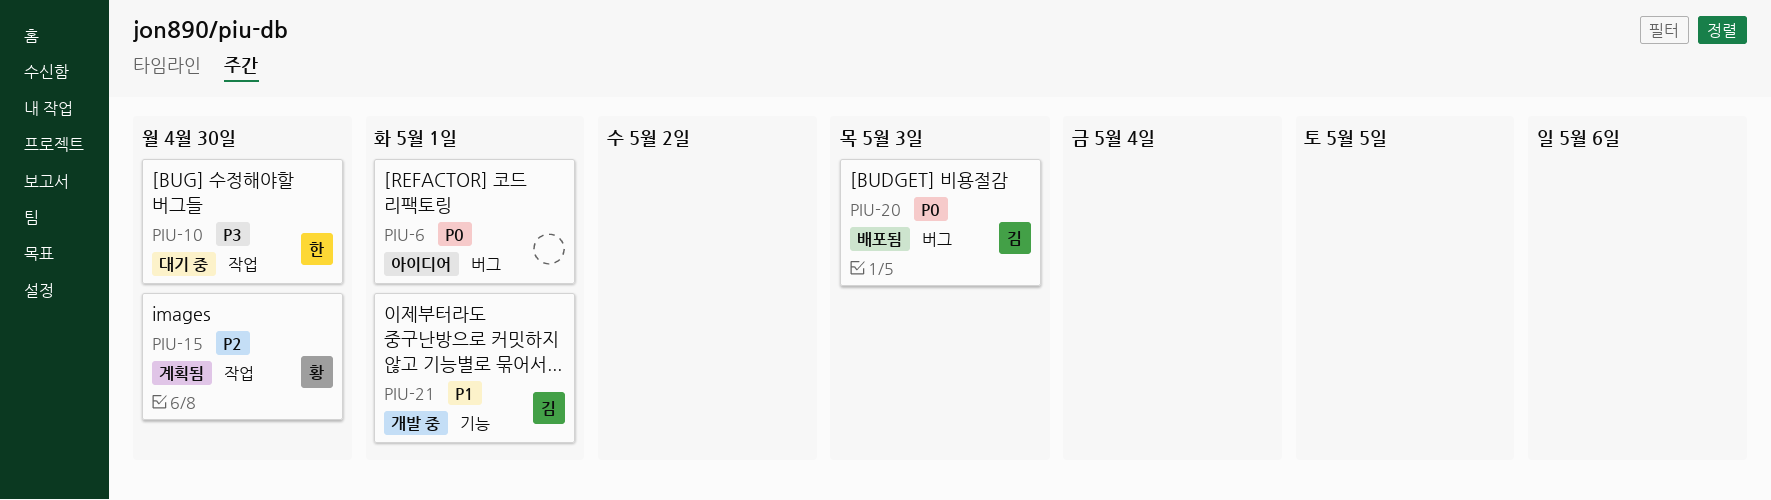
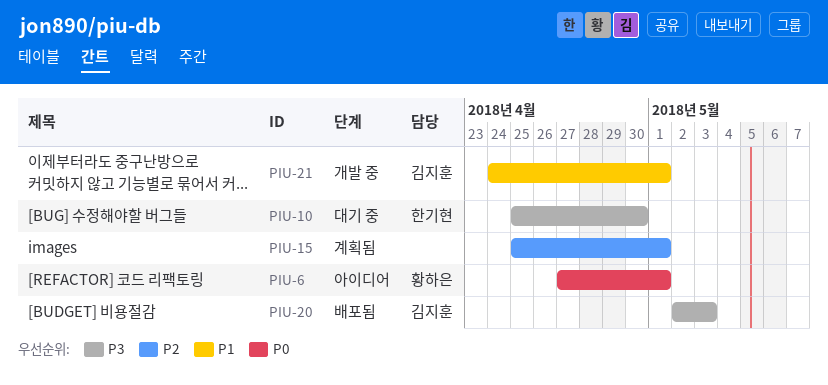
PIU-6, owner: none -> 황하은
PIU-15, owner: 황하은 -> none
PIU-15, due: Apr 30 -> May 1
PIU-20, priority: P0 -> P3

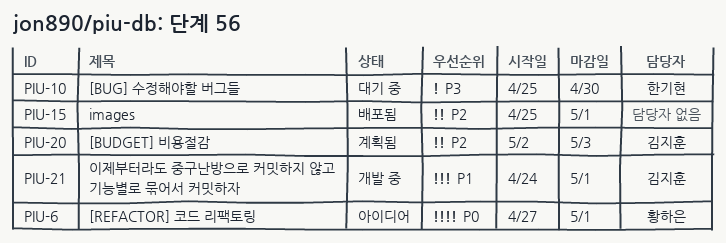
PIU-15, status: 계획됨 -> 배포됨
PIU-20, status: 배포됨 -> 계획됨
PIU-20, priority: P3 -> P2

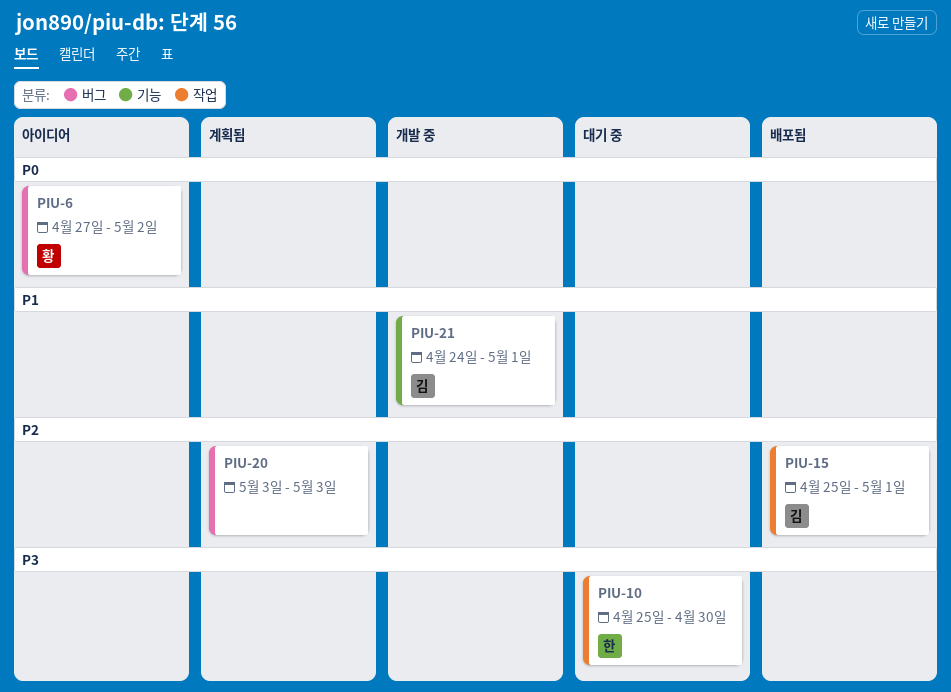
PIU-6, due: May 1 -> May 2
PIU-15, owner: none -> 김지훈
PIU-20, owner: 김지훈 -> none
PIU-20, start: May 2 -> May 3

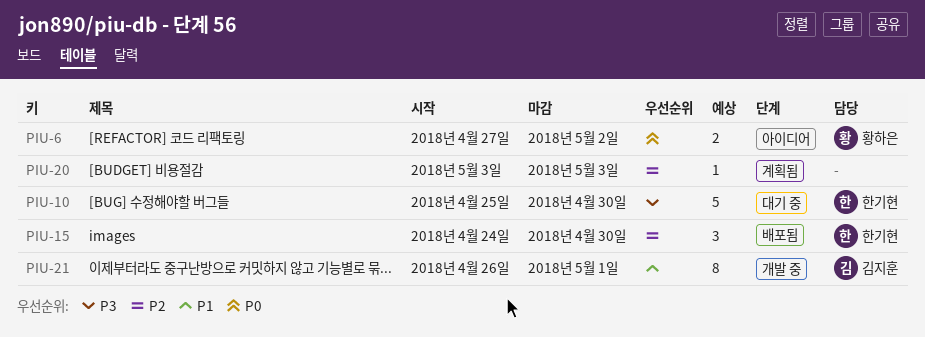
PIU-15, owner: 김지훈 -> 한기현
PIU-15, start: Apr 25 -> Apr 24
PIU-15, due: May 1 -> Apr 30
PIU-21, start: Apr 24 -> Apr 26

